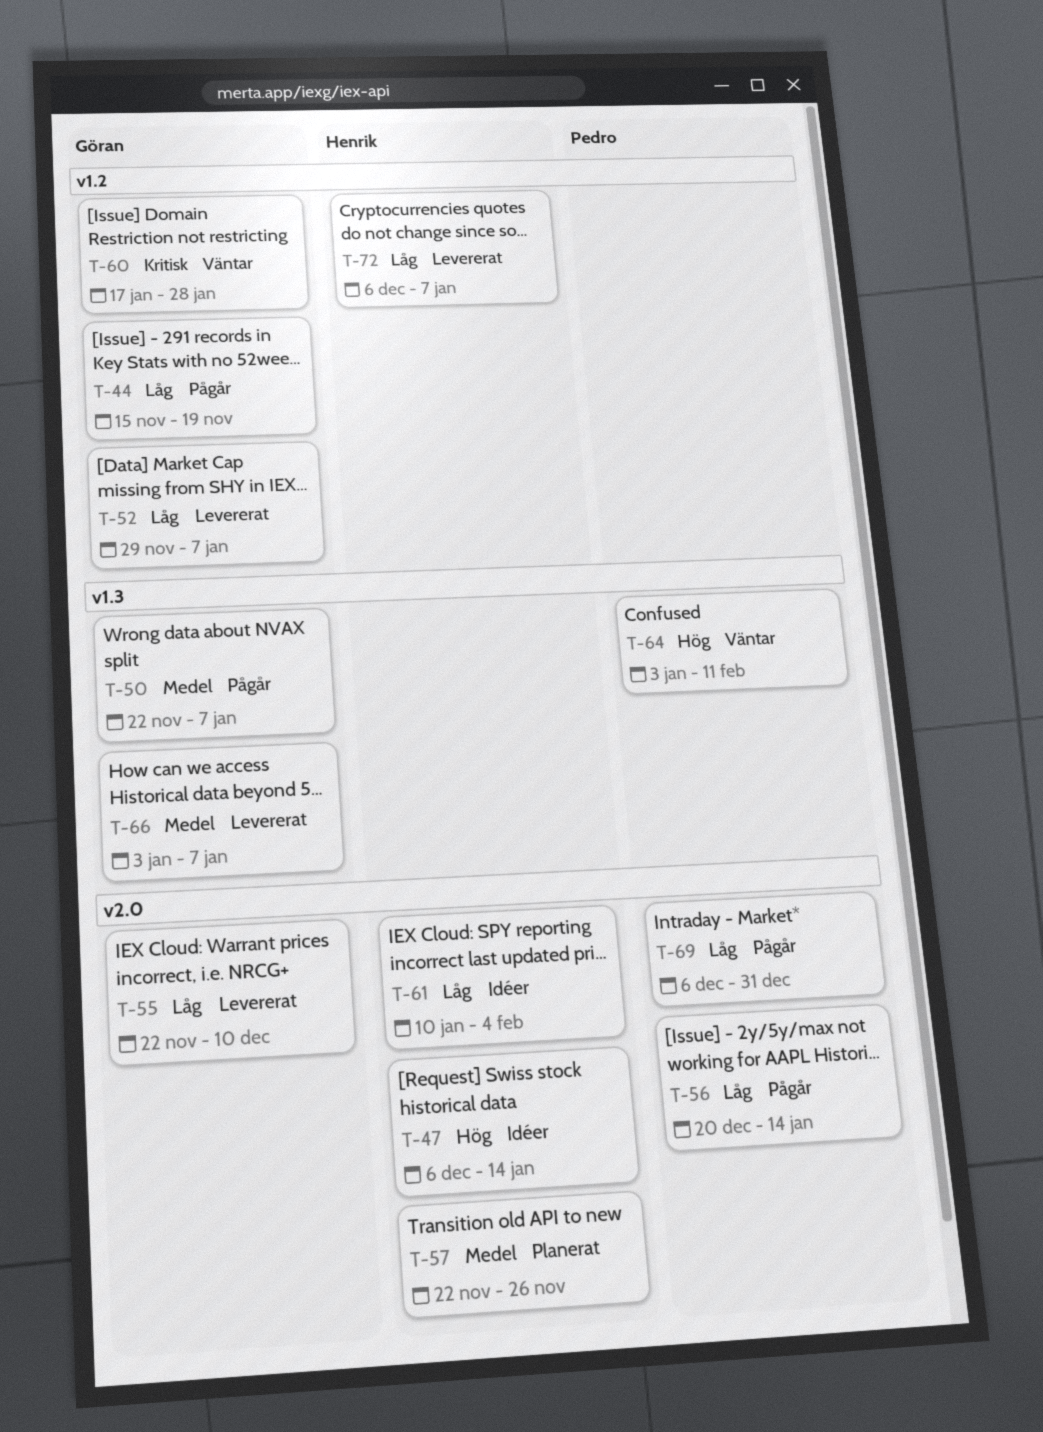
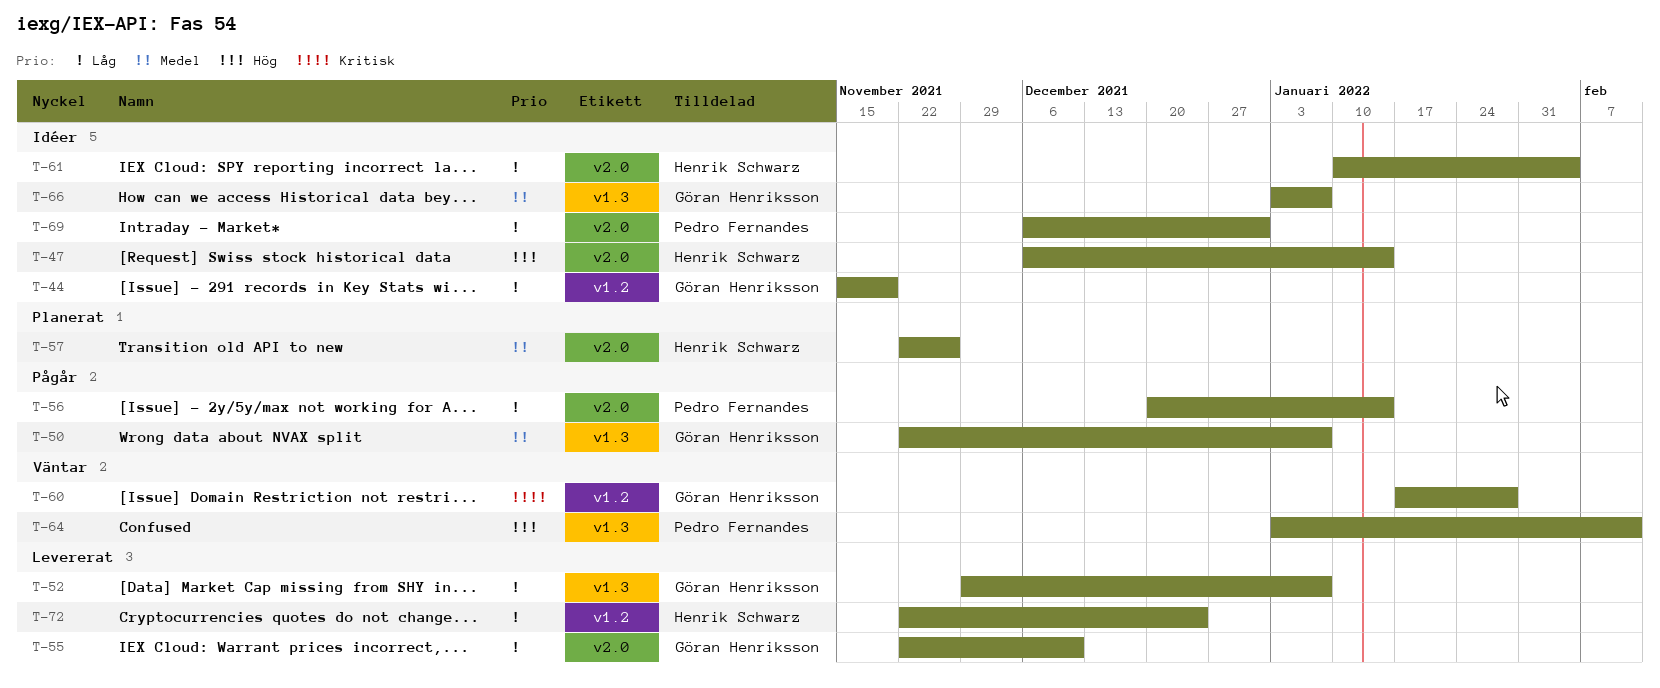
T-44, status: Pågår -> Idéer
T-52, label: v1.2 -> v1.3
T-66, status: Levererat -> Idéer
T-69, status: Pågår -> Idéer
T-72, start: Dec 6 -> Nov 22
T-72, due: Jan 7 -> Dec 24

